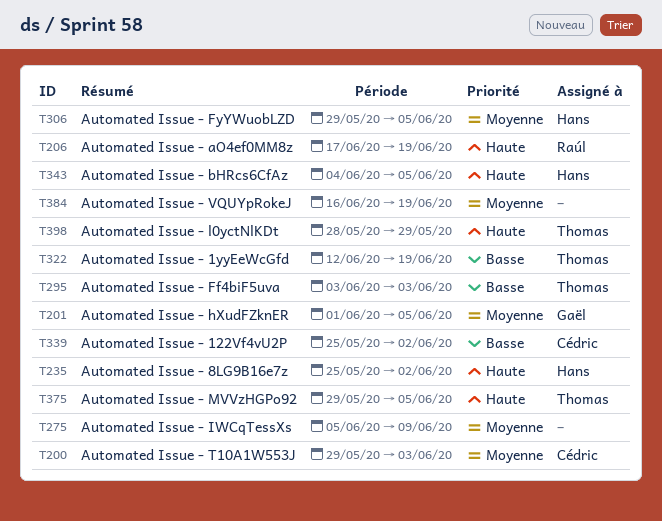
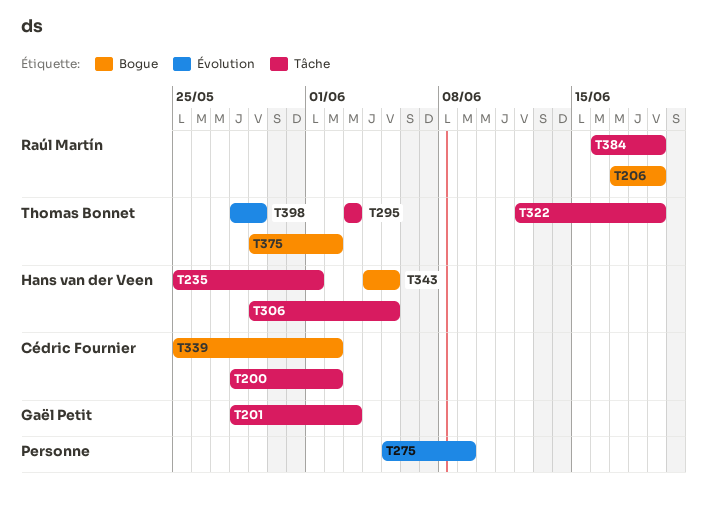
T200, start: May 29 -> May 28
T200, due: Jun 3 -> Jun 2
T201, start: Jun 1 -> May 28
T201, due: Jun 5 -> Jun 3
T235, due: Jun 2 -> Jun 1
T375, due: Jun 5 -> Jun 2
T384, owner: none -> Raúl Martín

